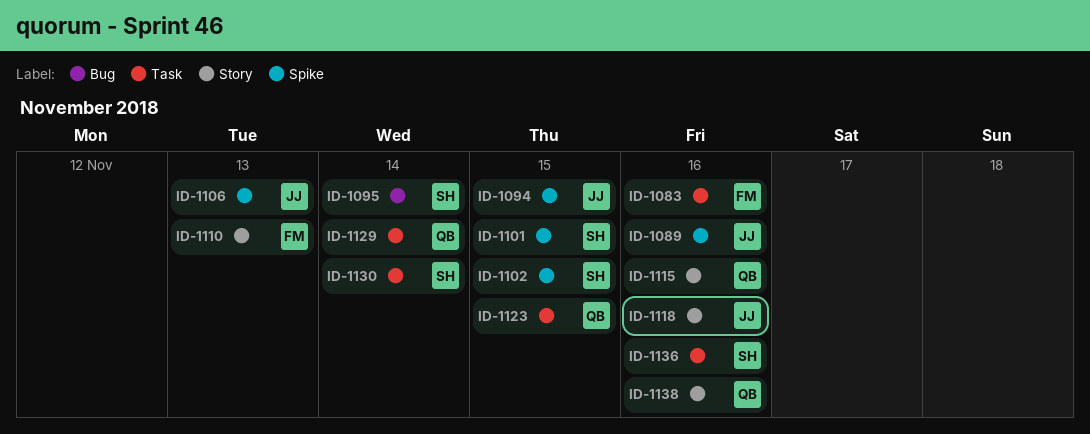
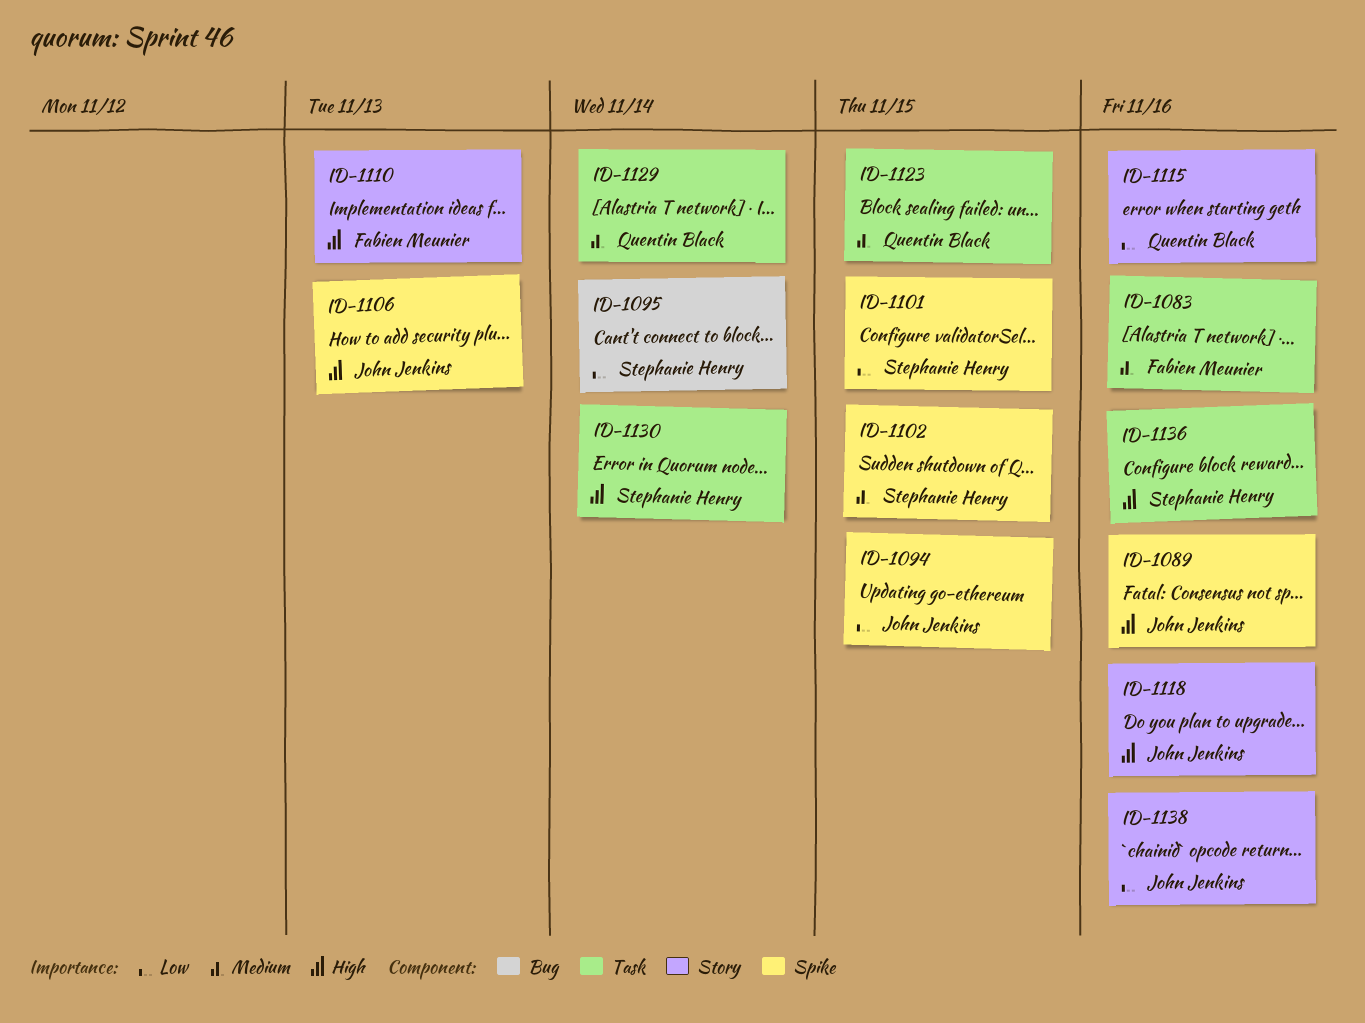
ID-1138, owner: Quentin Black -> John Jenkins

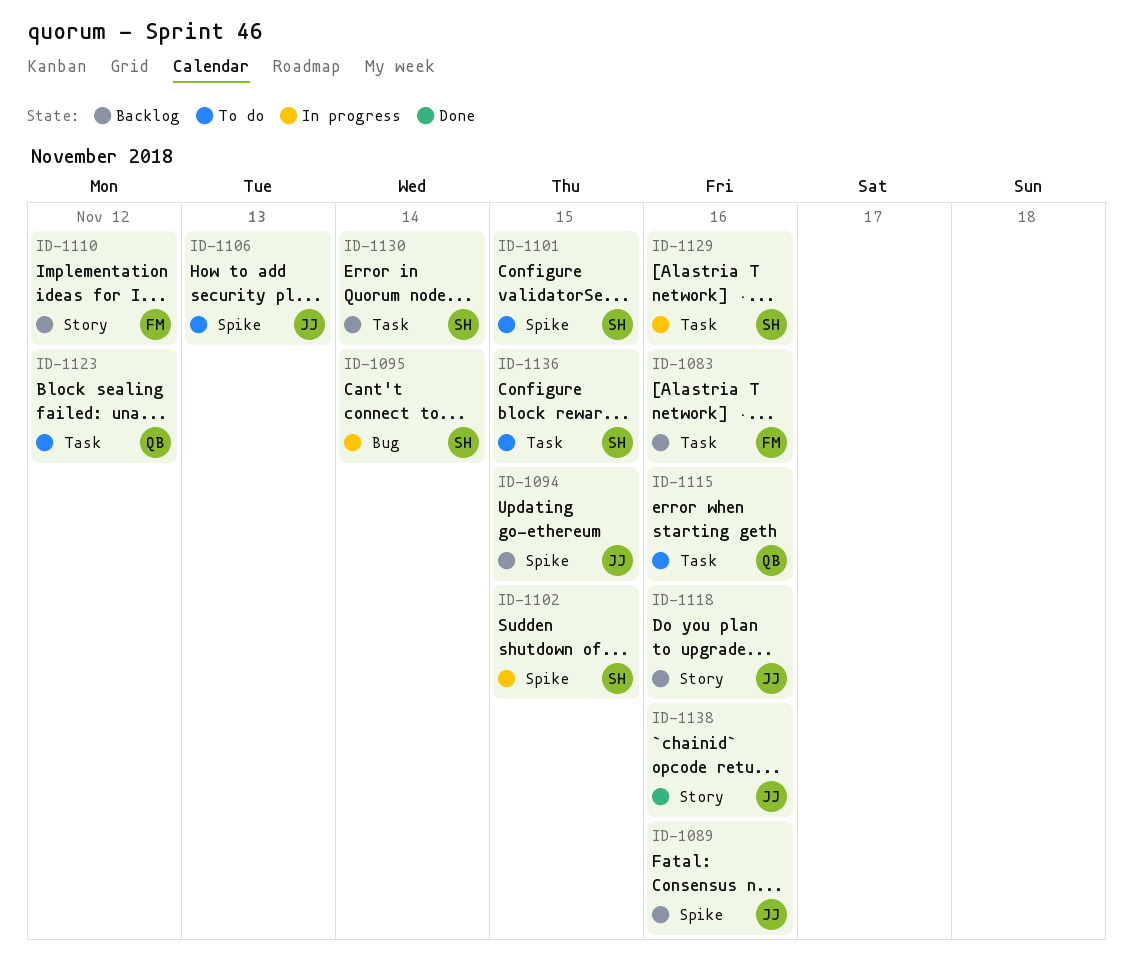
ID-1110, due: Nov 13 -> Nov 12
ID-1115, label: Story -> Task
ID-1123, due: Nov 15 -> Nov 12
ID-1129, owner: Quentin Black -> Stephanie Henry
ID-1129, due: Nov 14 -> Nov 16
ID-1136, due: Nov 16 -> Nov 15

